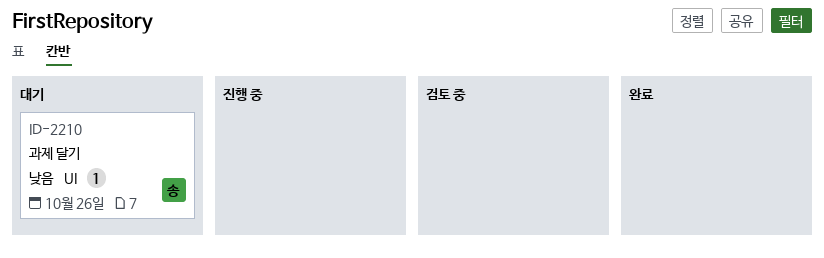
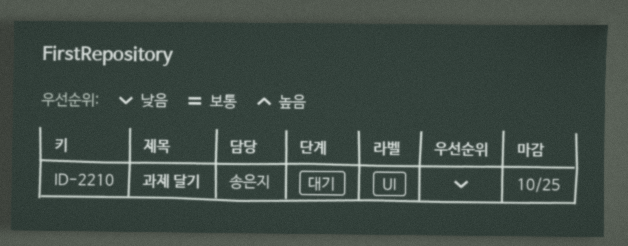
ID-2210, due: Oct 26 -> Oct 25

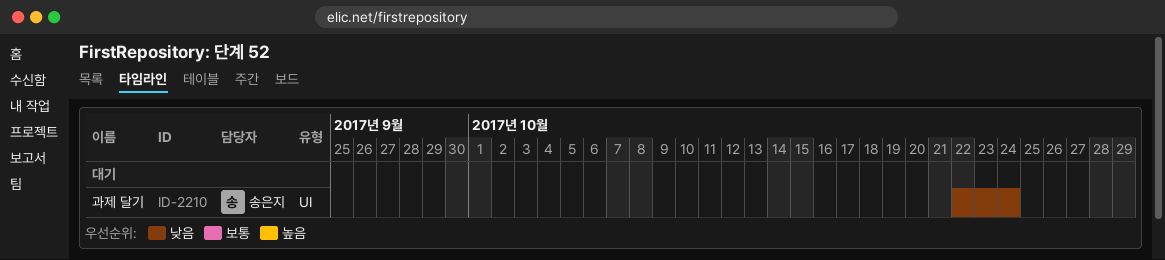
ID-2210, due: Oct 25 -> Oct 24

